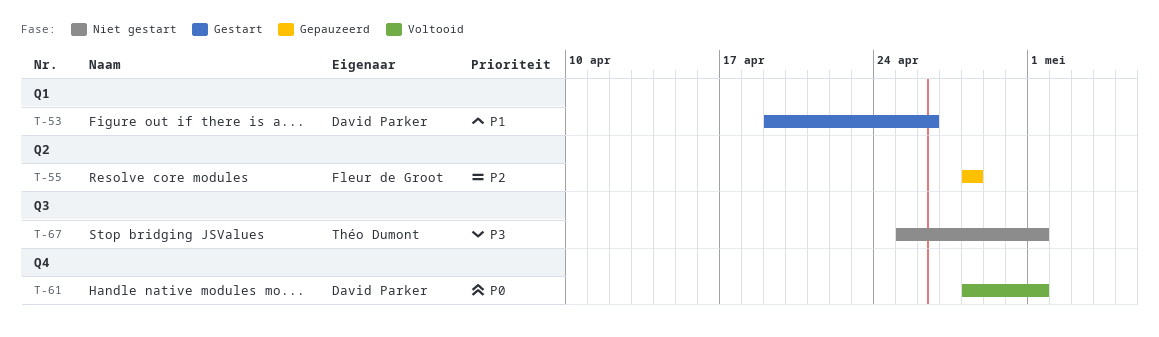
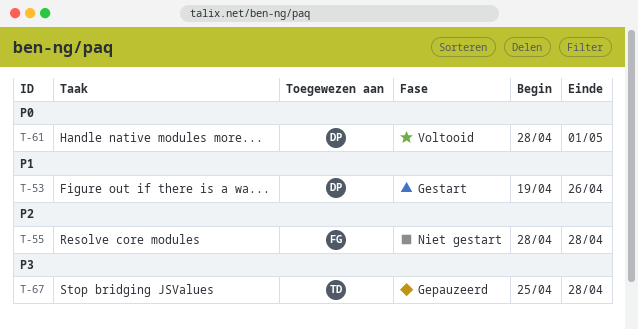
T-55, status: Gepauzeerd -> Niet gestart
T-67, status: Niet gestart -> Gepauzeerd
T-67, due: May 1 -> Apr 28

